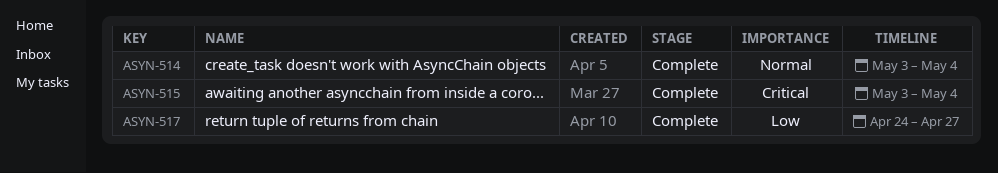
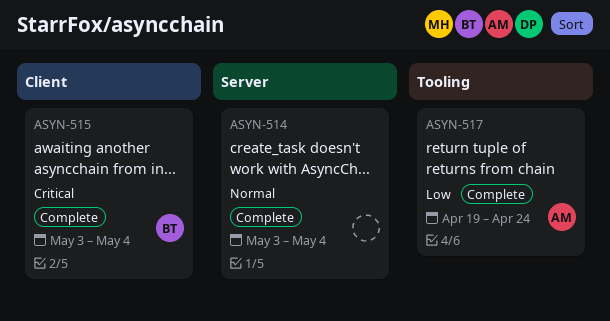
ASYN-517, start: Apr 24 -> Apr 19
ASYN-517, due: Apr 27 -> Apr 24

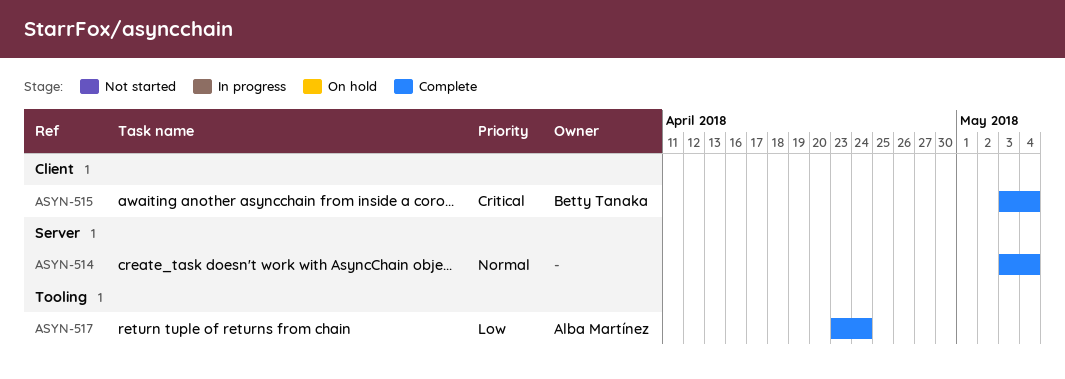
ASYN-517, start: Apr 19 -> Apr 23

